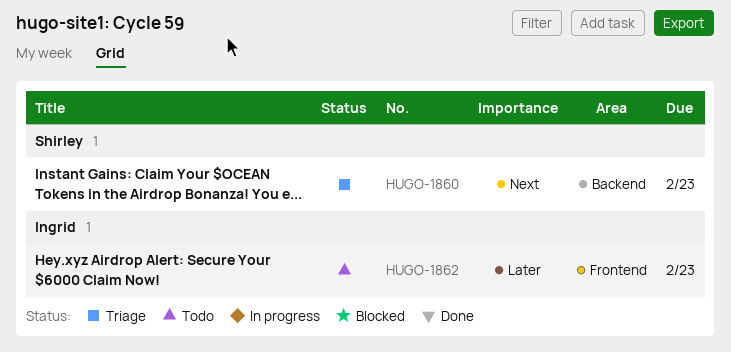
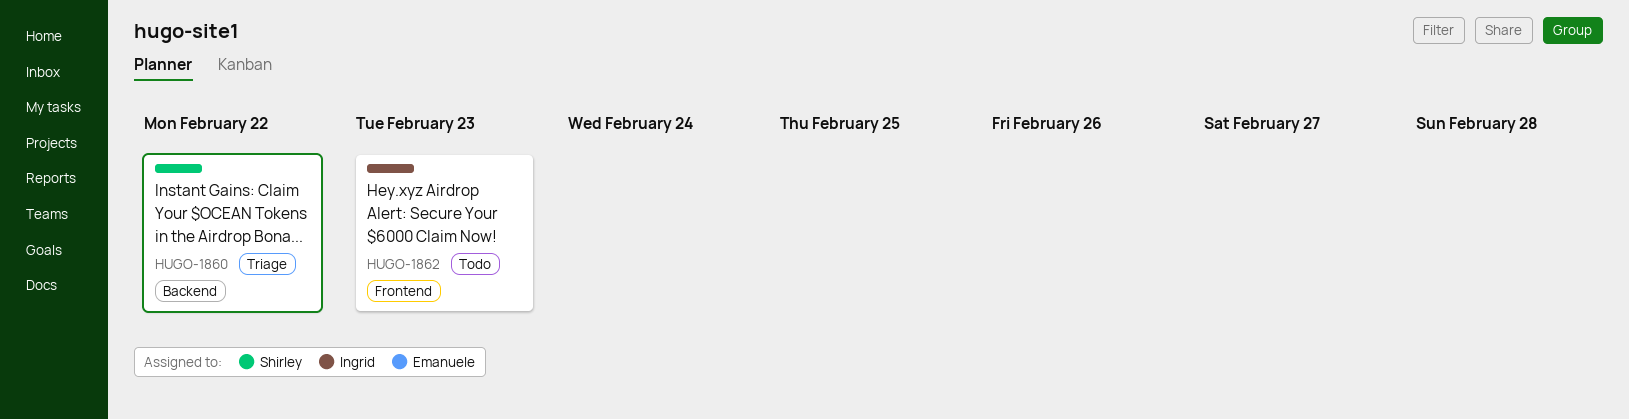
HUGO-1860, due: Feb 23 -> Feb 22

